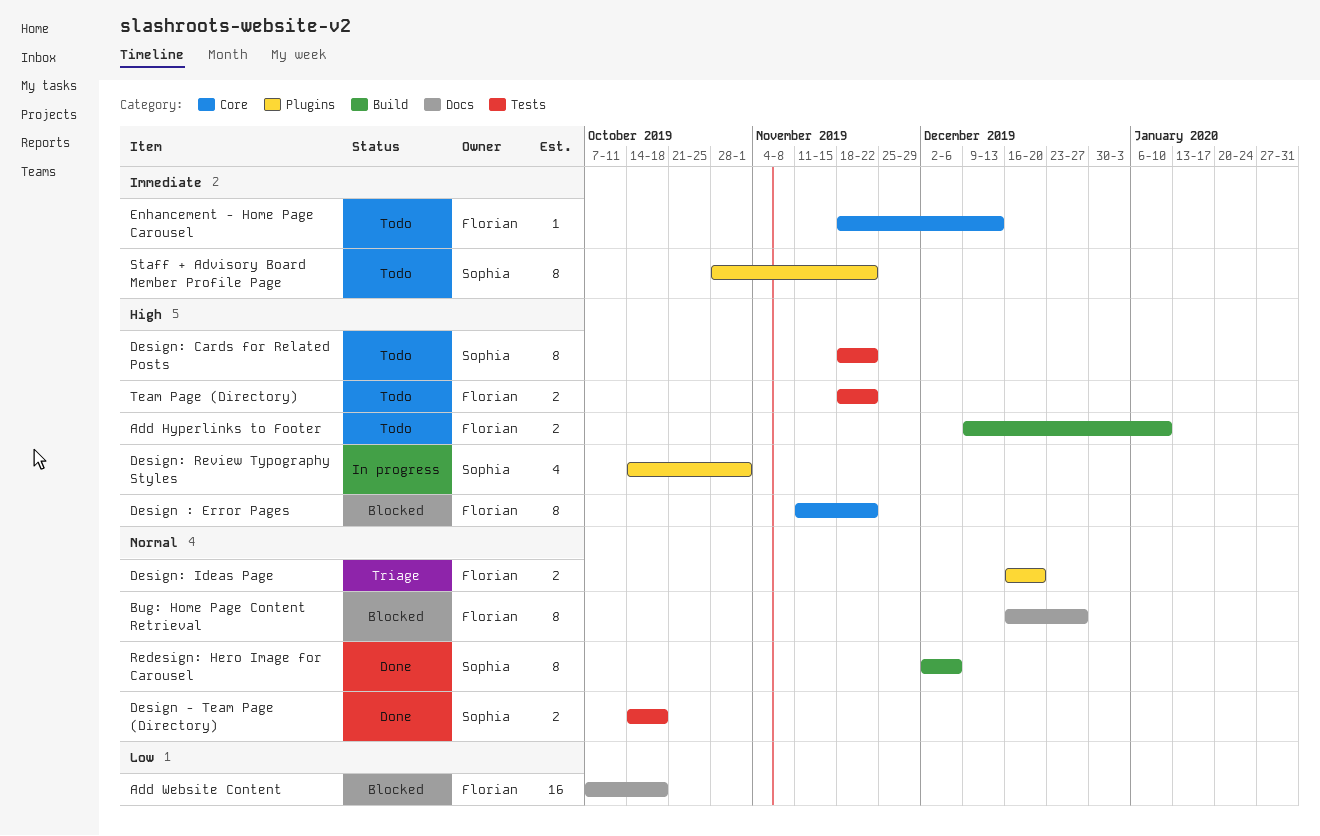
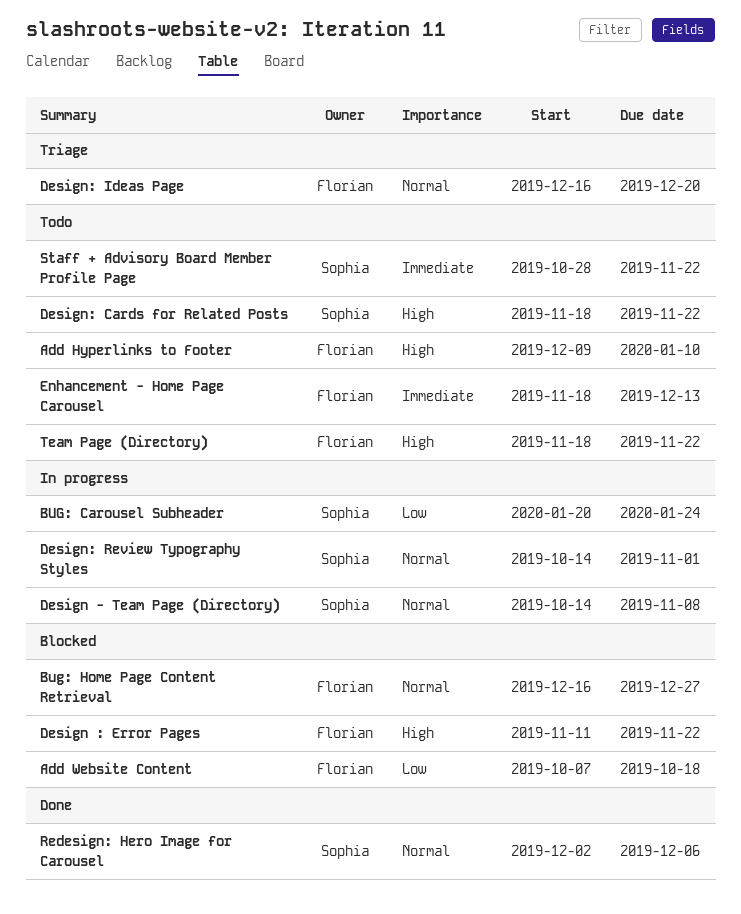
BUG: Carousel Subheader: none -> present
Design - Team Page (Directory), status: Done -> In progress
Design - Team Page (Directory), due: Oct 18 -> Nov 8
Design: Review Typography Styles, priority: High -> Normal

